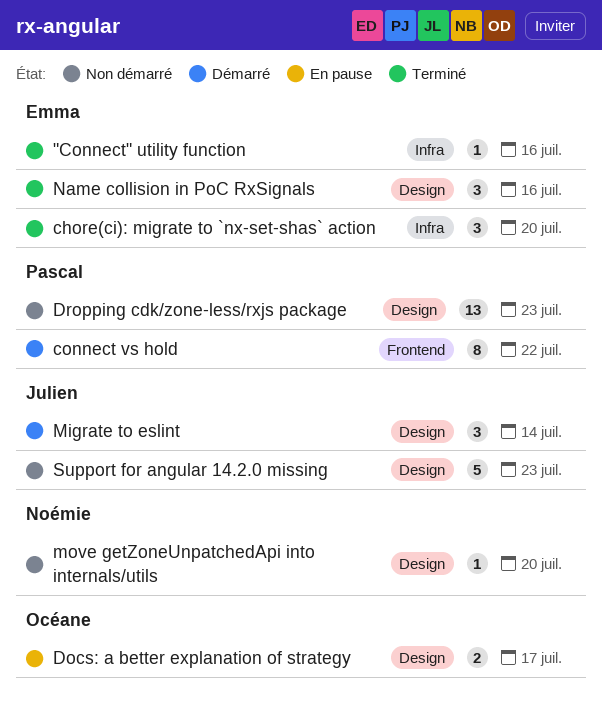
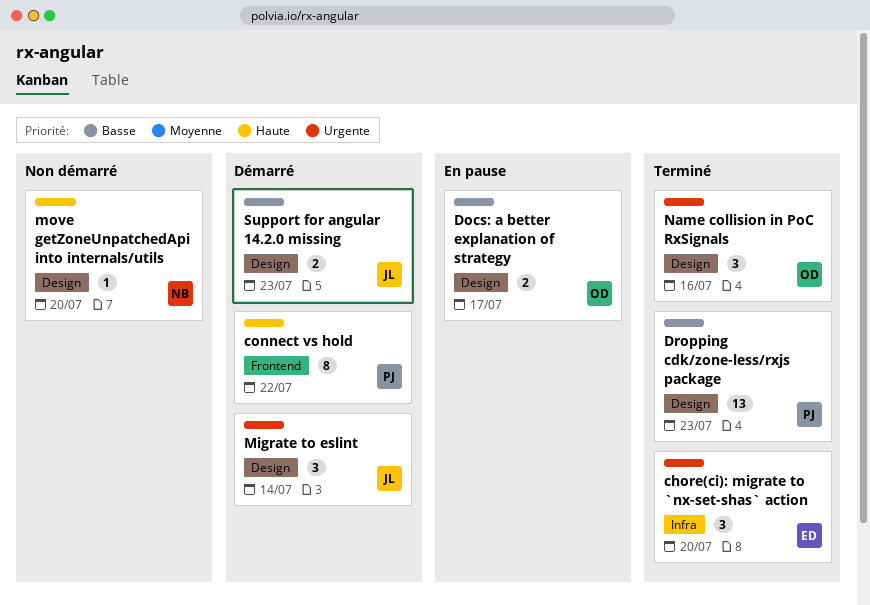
"Connect" utility function: present -> none
Dropping cdk/zone-less/rxjs package, status: Non démarré -> Terminé
Name collision in PoC RxSignals, owner: Emma -> Océane
Support for angular 14.2.0 missing, status: Non démarré -> Démarré
Support for angular 14.2.0 missing, estimate: 5 -> 2

